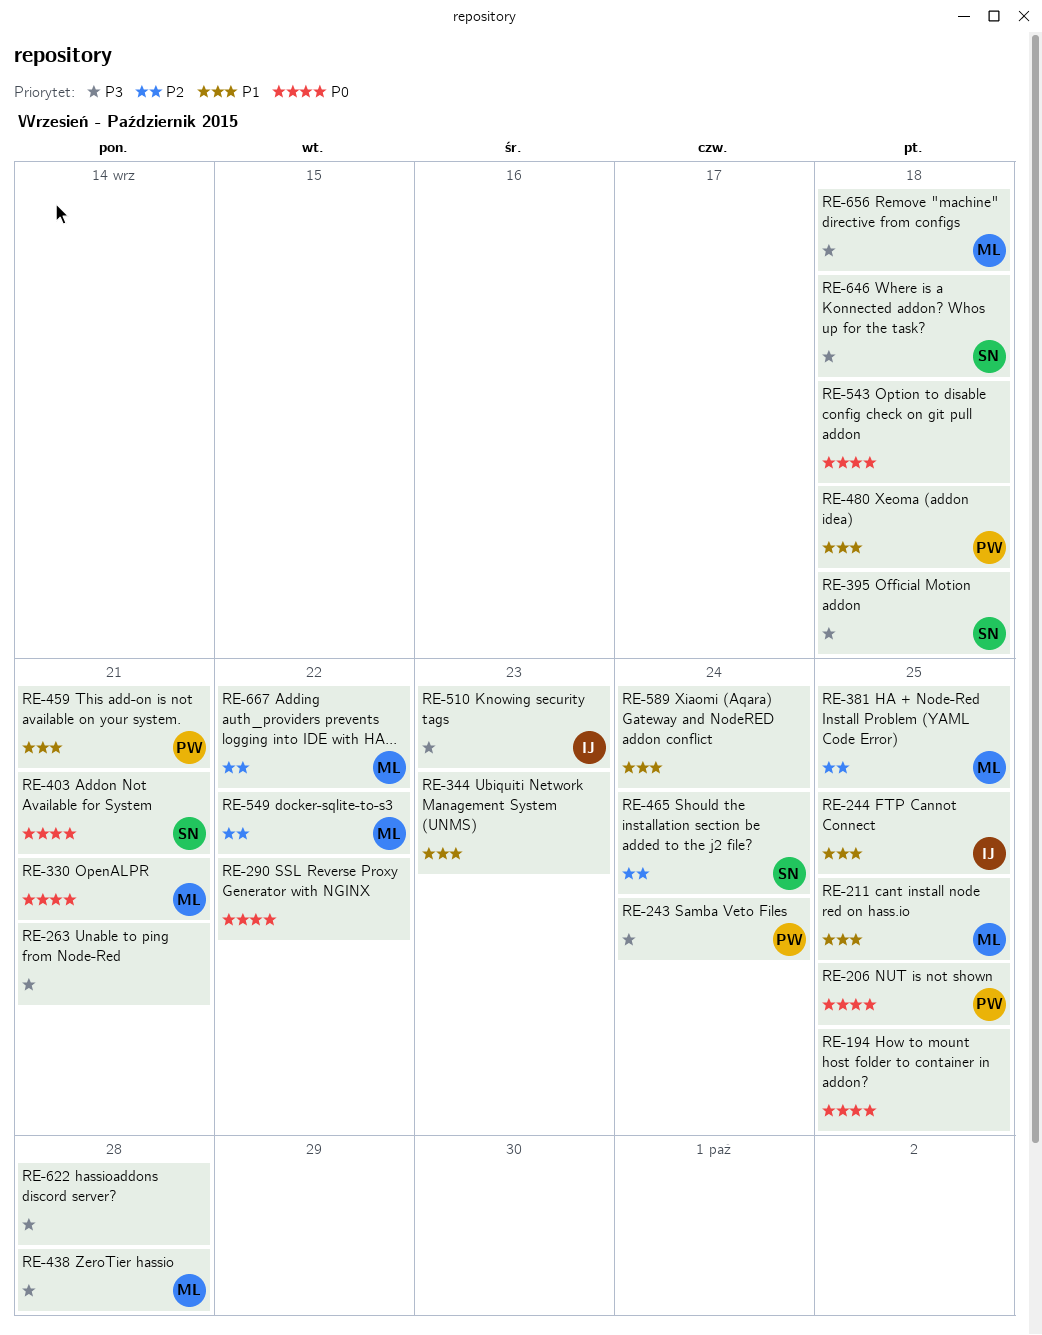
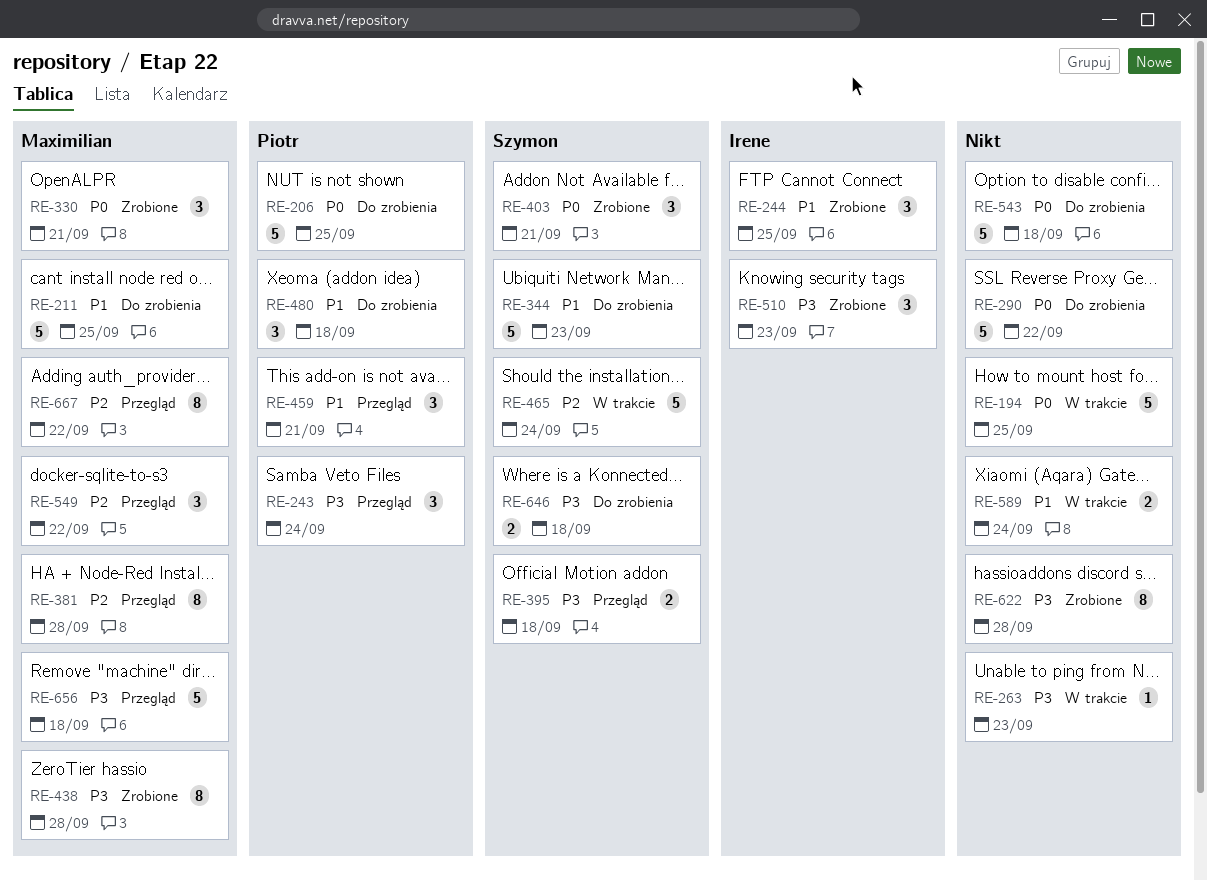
RE-263, due: Sep 21 -> Sep 23
RE-344, owner: none -> Szymon
RE-381, due: Sep 25 -> Sep 28

